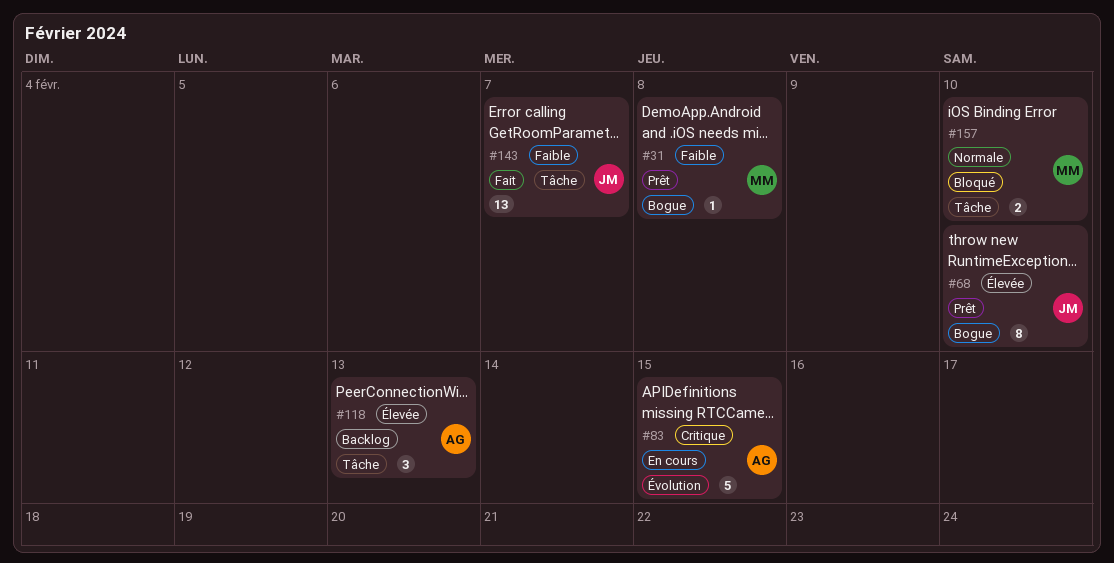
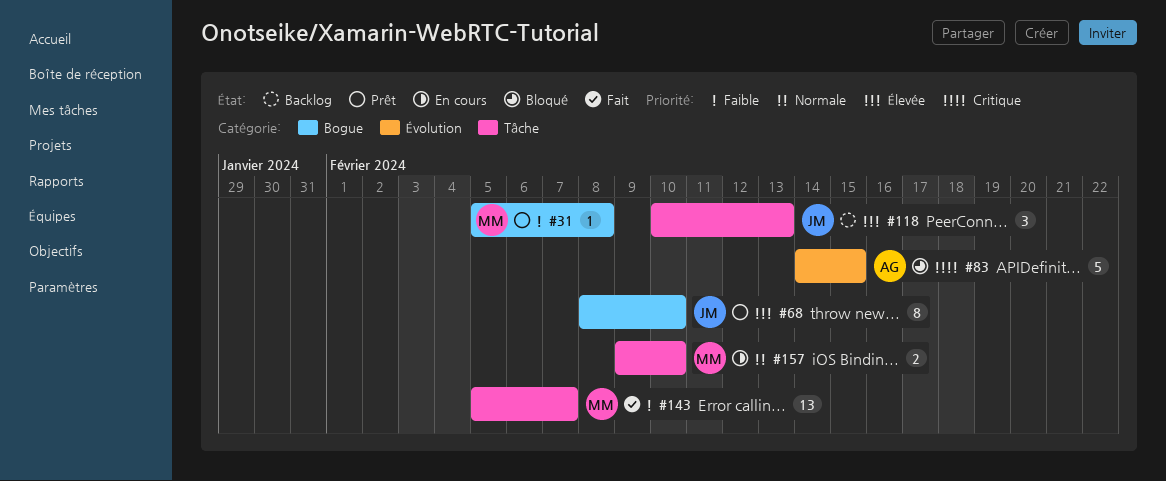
#83, status: En cours -> Bloqué
#118, owner: AG -> JM
#143, owner: JM -> MM
#157, status: Bloqué -> En cours

